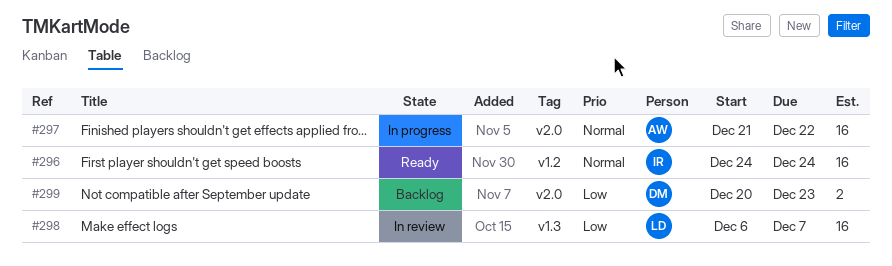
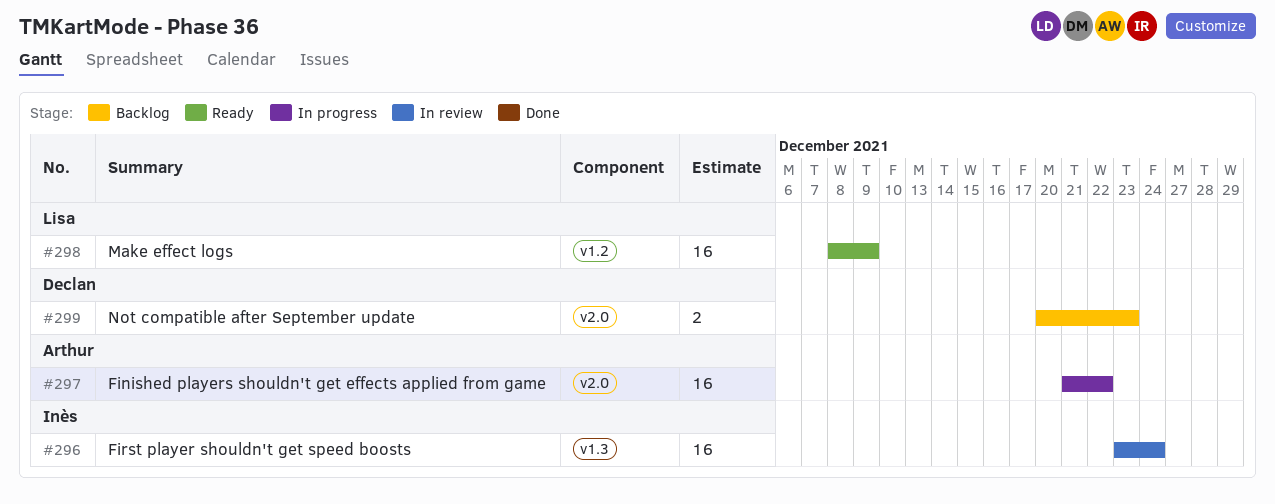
#296, status: Ready -> In review
#296, label: v1.2 -> v1.3
#296, start: Dec 24 -> Dec 23
#298, status: In review -> Ready
#298, label: v1.3 -> v1.2
#298, start: Dec 6 -> Dec 8
#298, due: Dec 7 -> Dec 9

